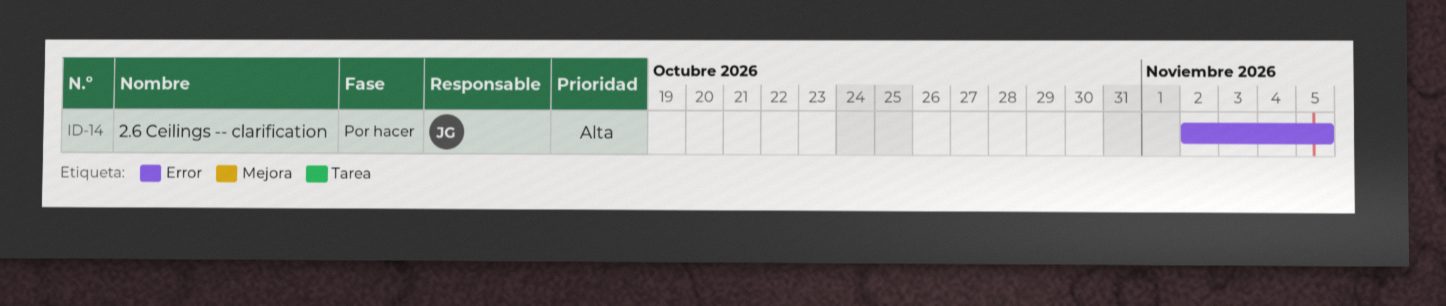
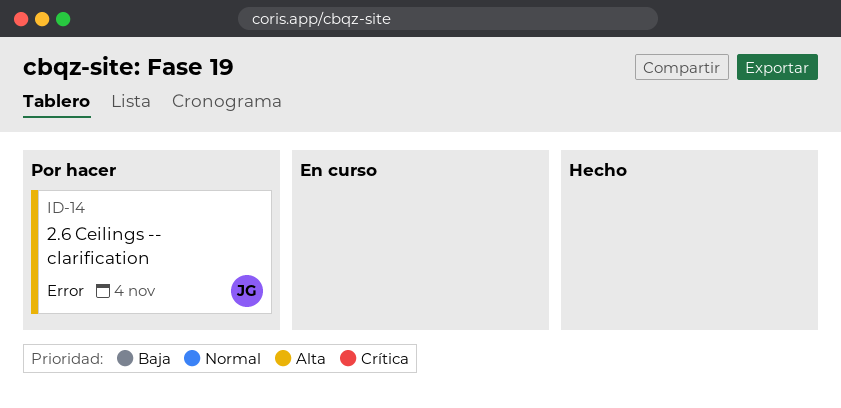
ID-14, due: Nov 5 -> Nov 4

